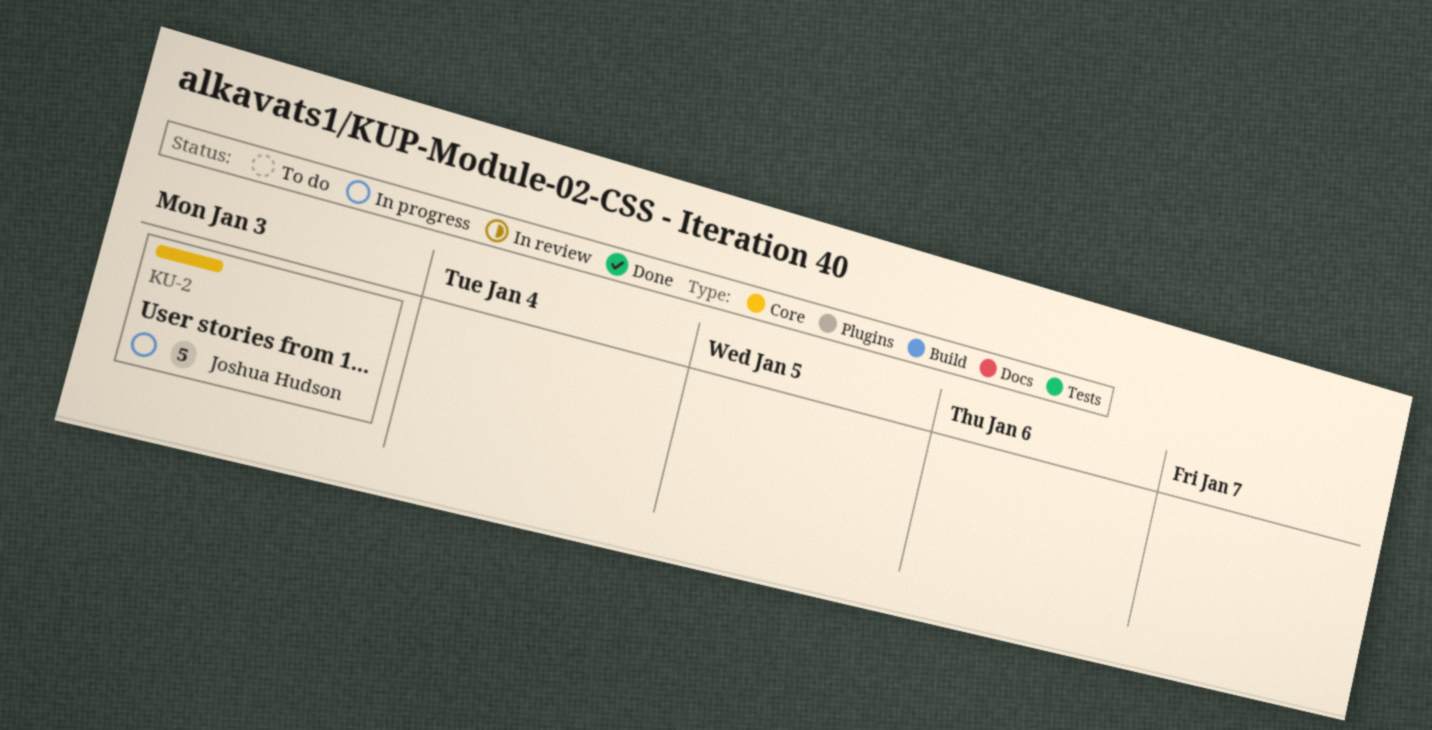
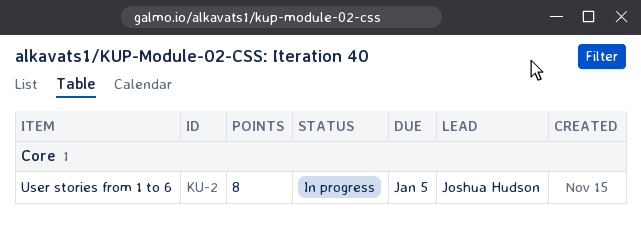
KU-2, estimate: 5 -> 8
KU-2, due: Jan 3 -> Jan 5

